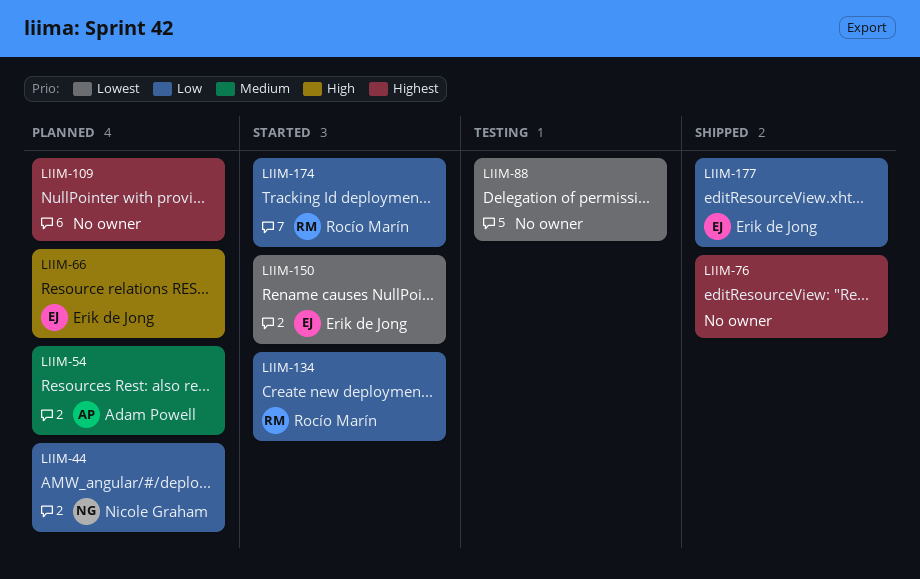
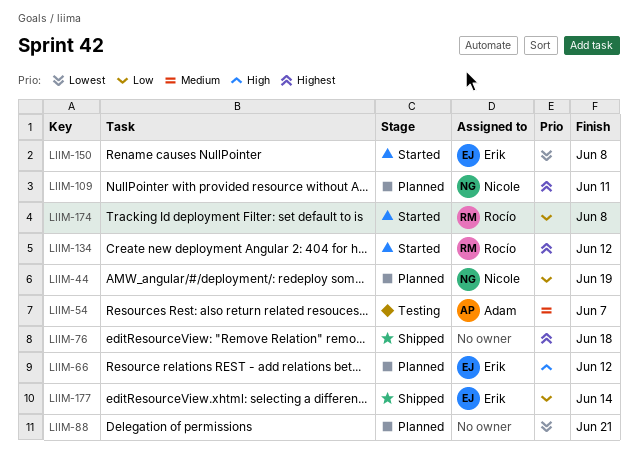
LIIM-54, status: Planned -> Testing
LIIM-88, status: Testing -> Planned
LIIM-109, owner: none -> Nicole Graham
LIIM-134, priority: Low -> Highest

